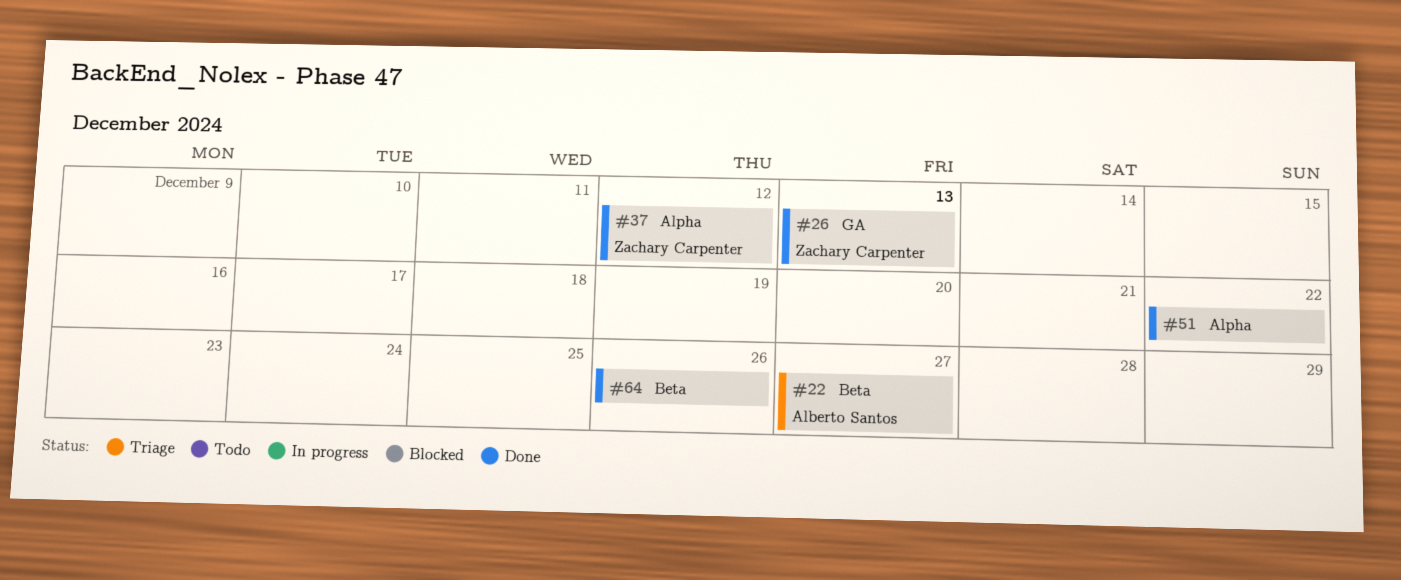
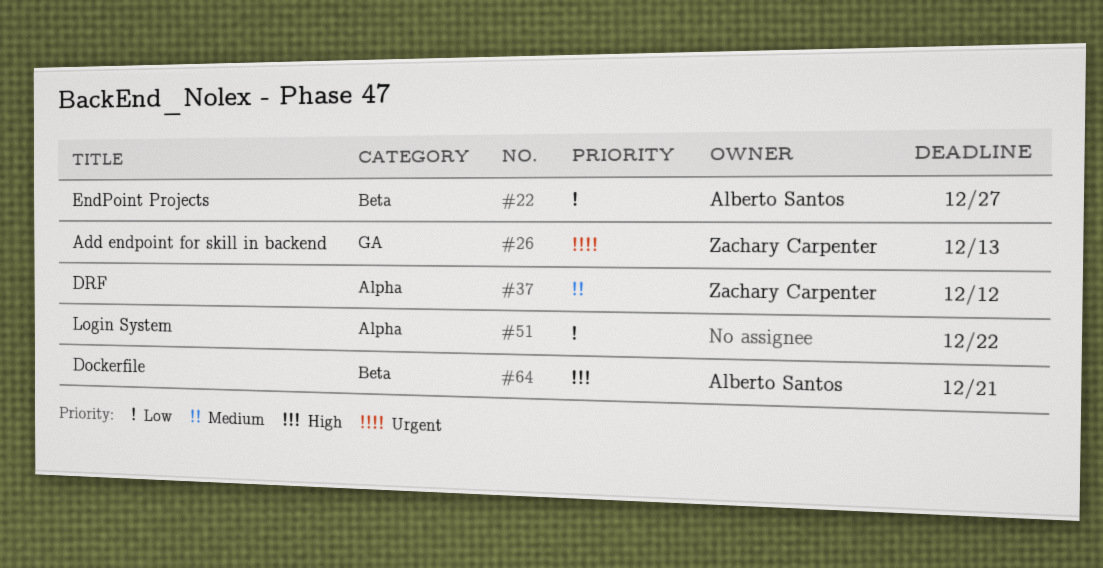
#64, owner: none -> Alberto Santos
#64, due: Dec 26 -> Dec 21

